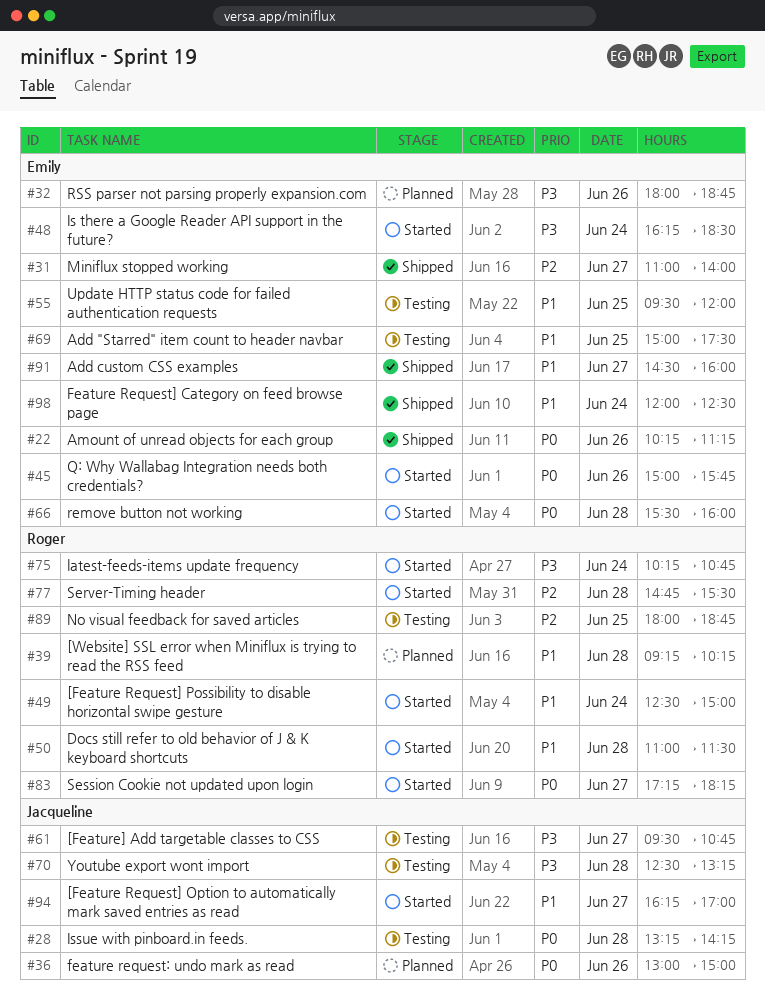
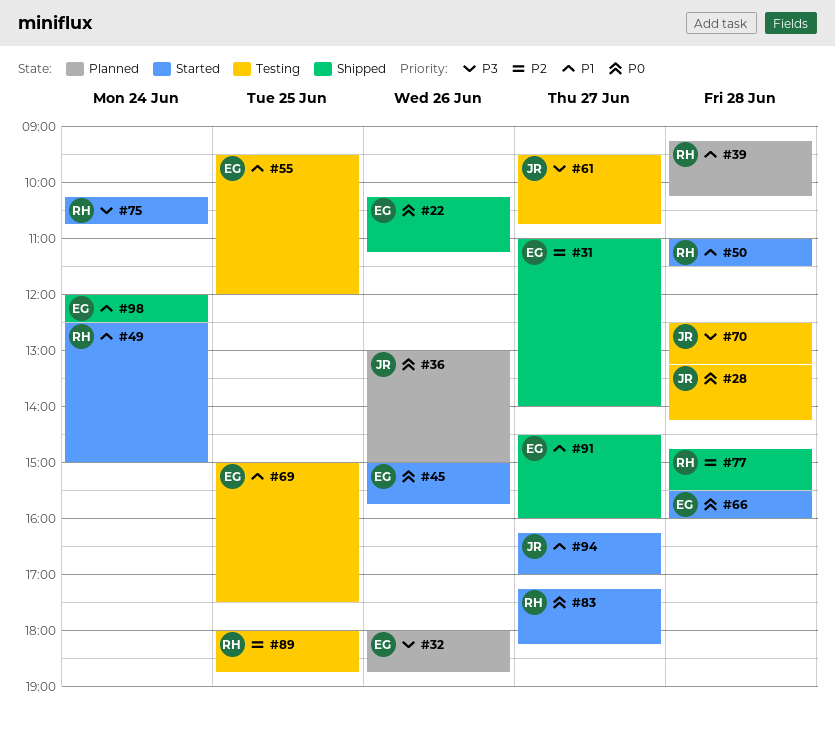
#48: present -> none
#77, status: Started -> Shipped

